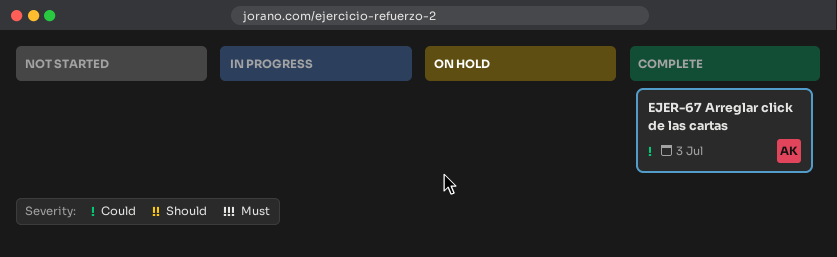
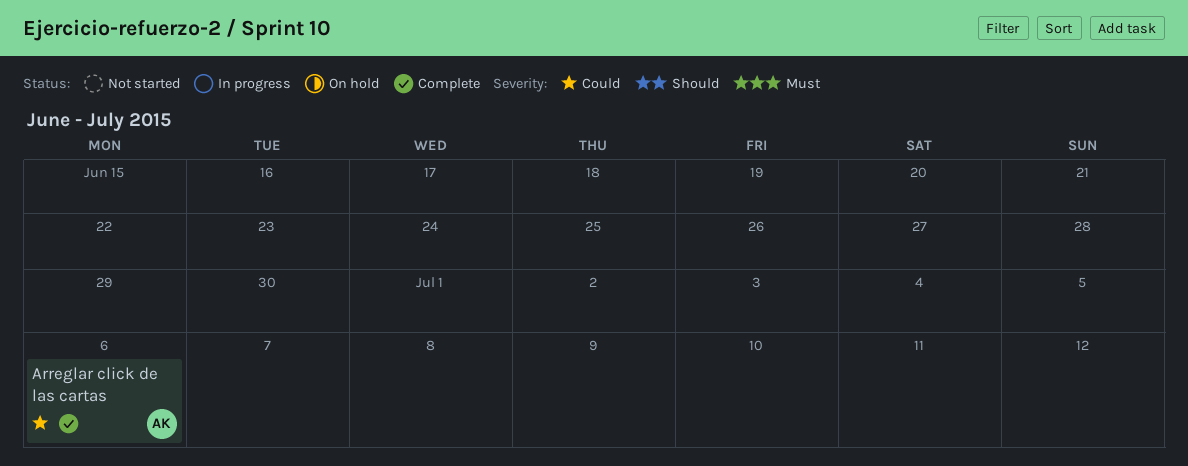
Arreglar click de las cartas, due: Jul 3 -> Jul 6

